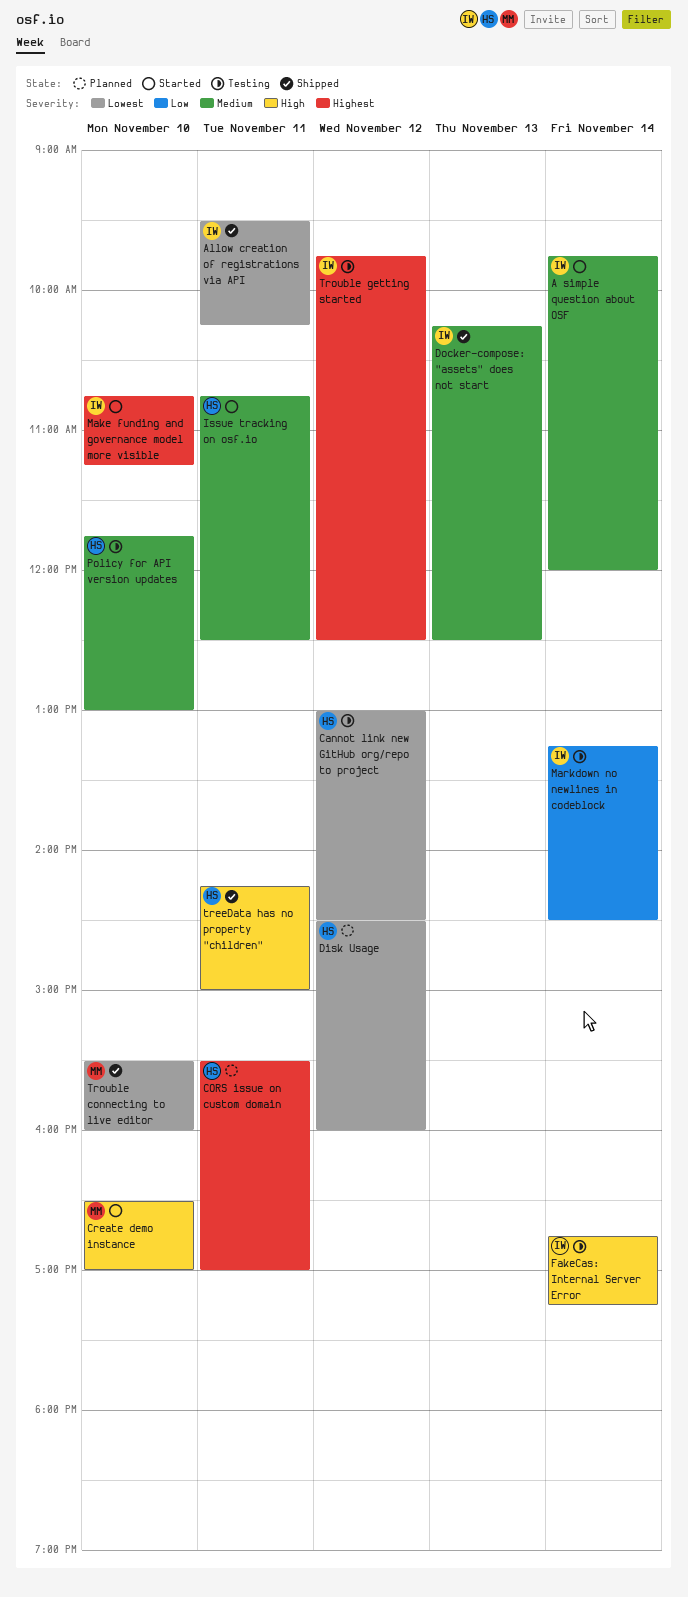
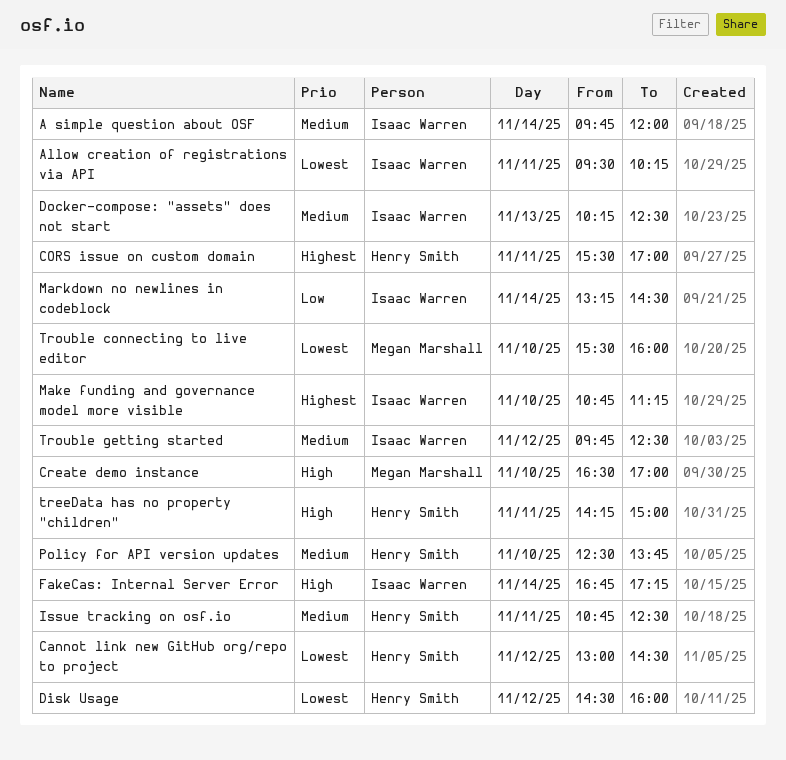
Policy for API version updates, begins: 11:45 -> 12:30
Policy for API version updates, ends: 13:00 -> 13:45
Trouble getting started, priority: Highest -> Medium

